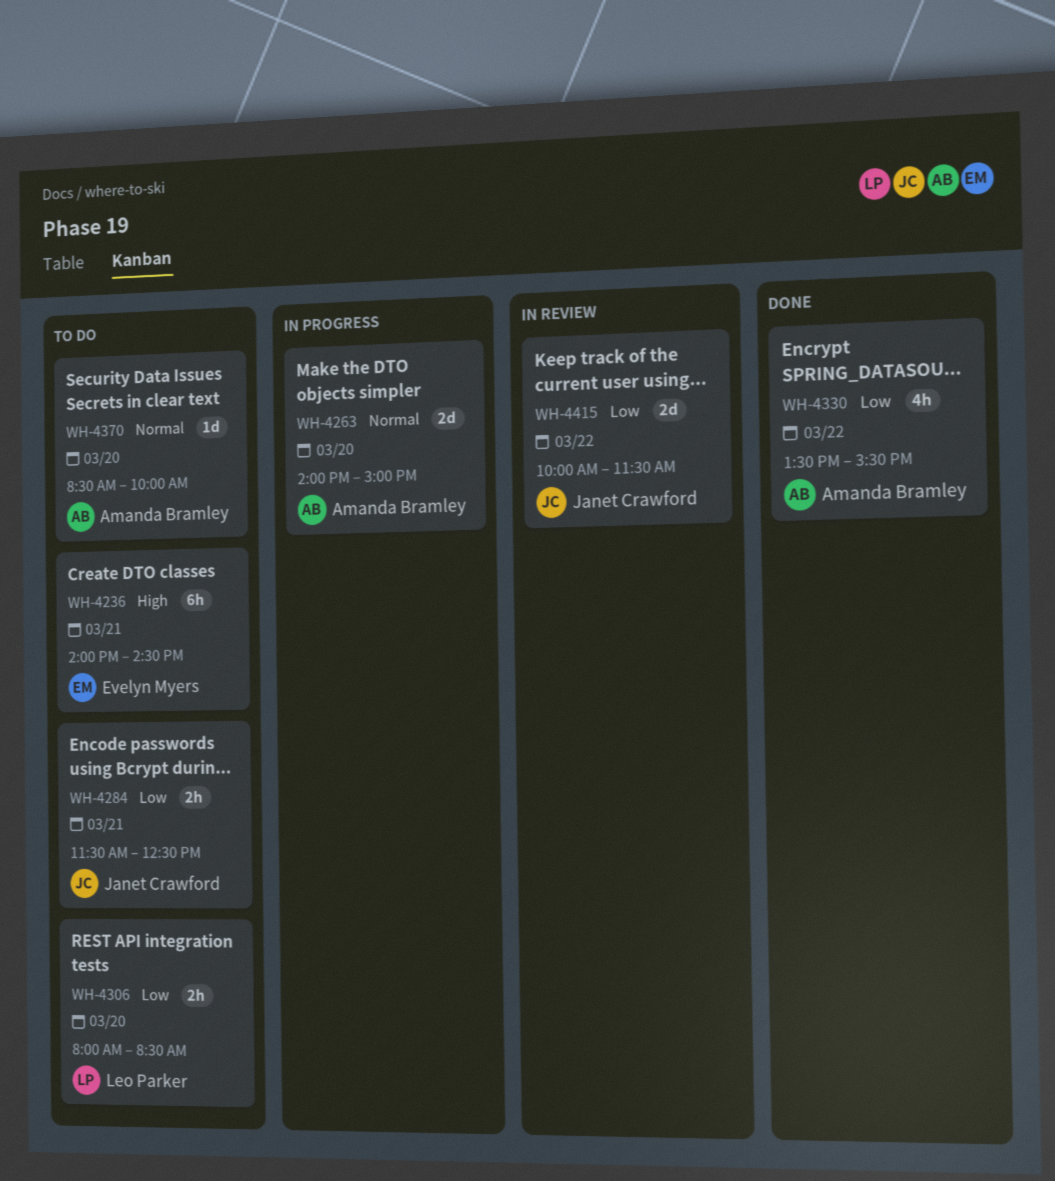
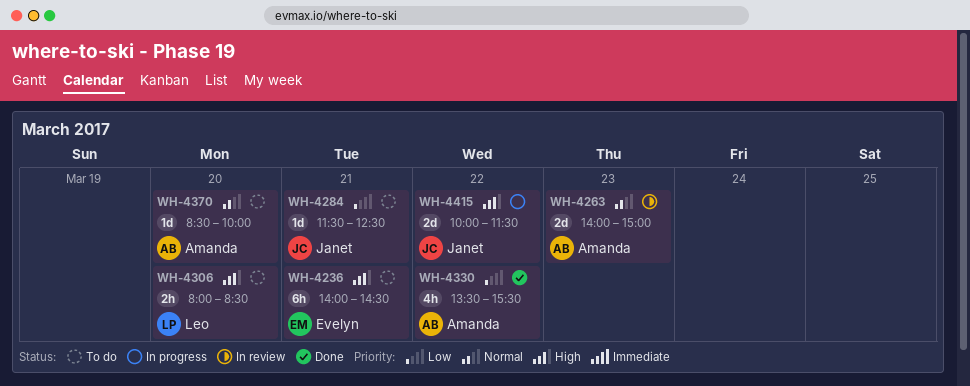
WH-4263, status: In progress -> In review
WH-4263, day: Mar 20 -> Mar 23
WH-4284, estimate: 2h -> 1d
WH-4306, priority: Low -> High
WH-4415, status: In review -> In progress
WH-4415, priority: Low -> High

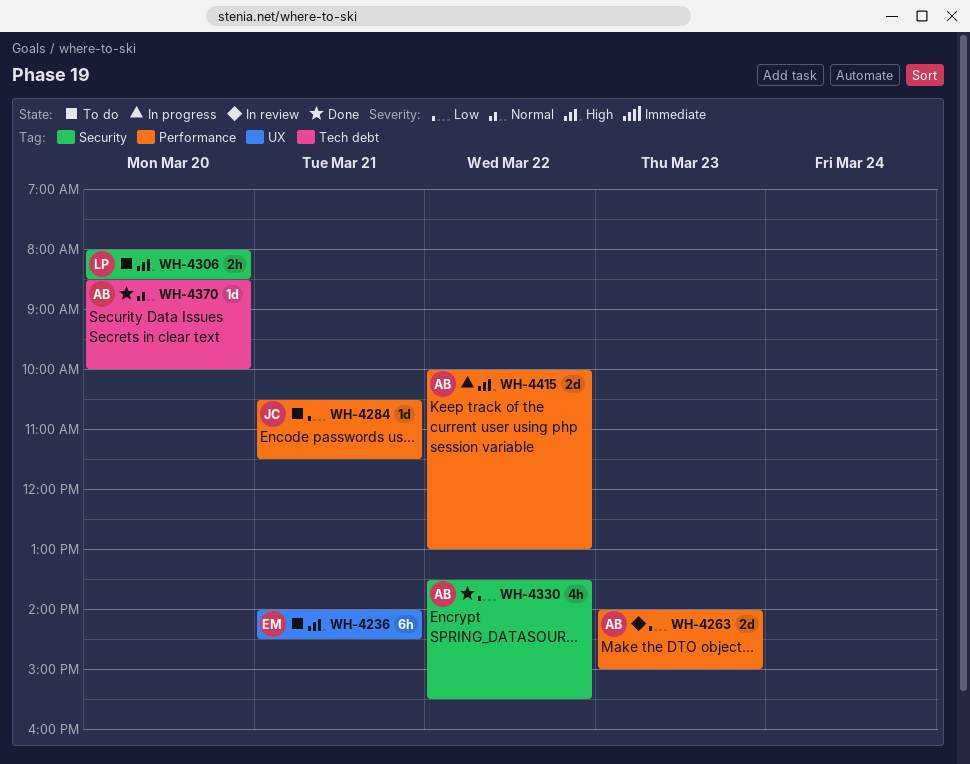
WH-4263, priority: Normal -> Low
WH-4284, begins: 11:30 -> 10:30
WH-4284, ends: 12:30 -> 11:30
WH-4370, status: To do -> Done
WH-4415, owner: Janet -> Amanda
WH-4415, ends: 11:30 -> 13:00

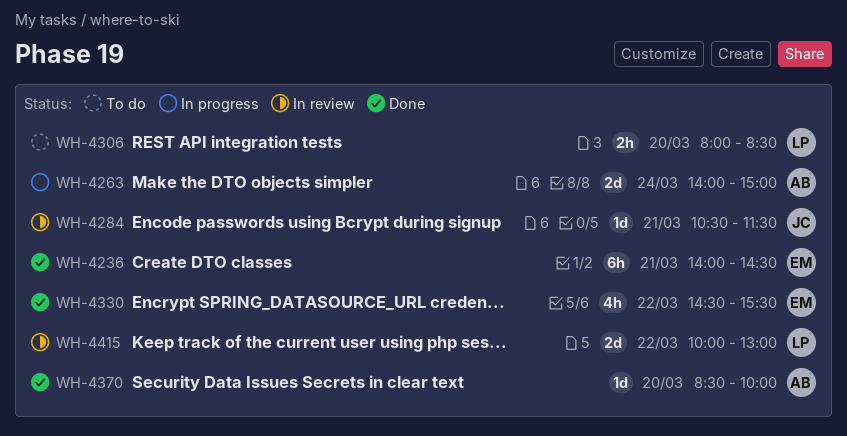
WH-4236, status: To do -> Done
WH-4263, status: In review -> In progress
WH-4263, day: Mar 23 -> Mar 24
WH-4284, status: To do -> In review
WH-4330, owner: AB -> EM
WH-4330, begins: 13:30 -> 14:30
WH-4415, status: In progress -> In review
WH-4415, owner: AB -> LP

